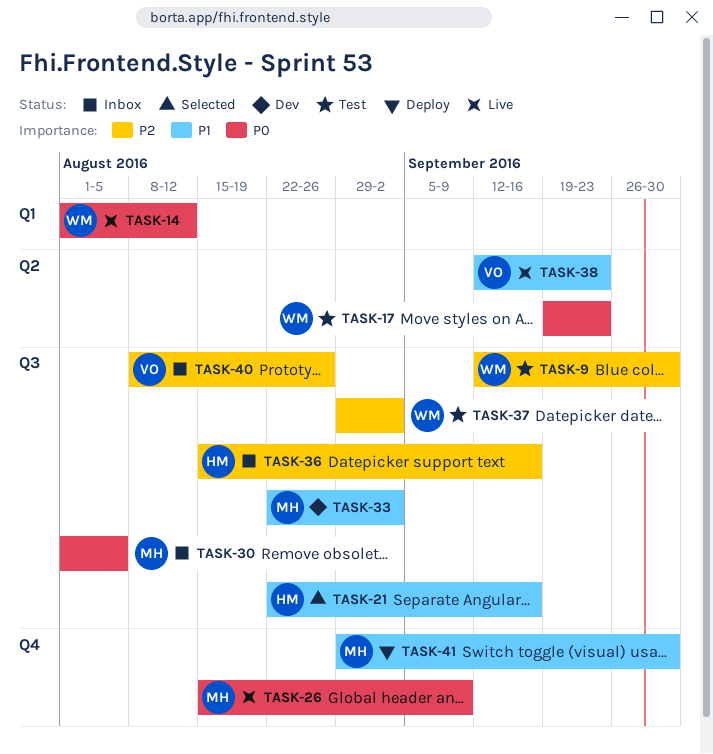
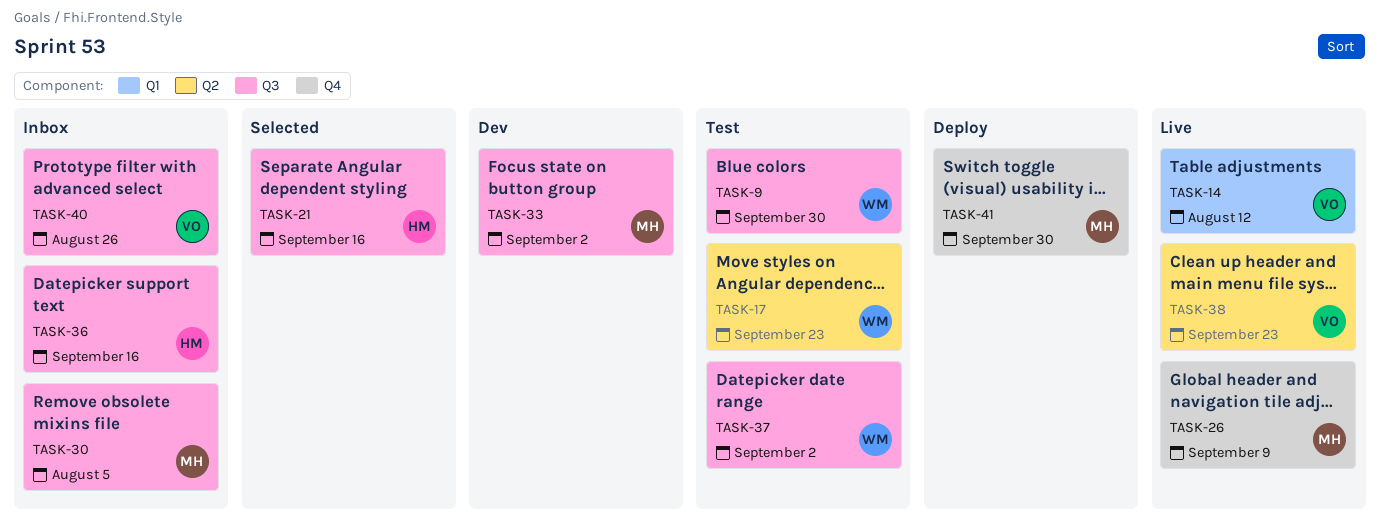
TASK-14, owner: WM -> VO

